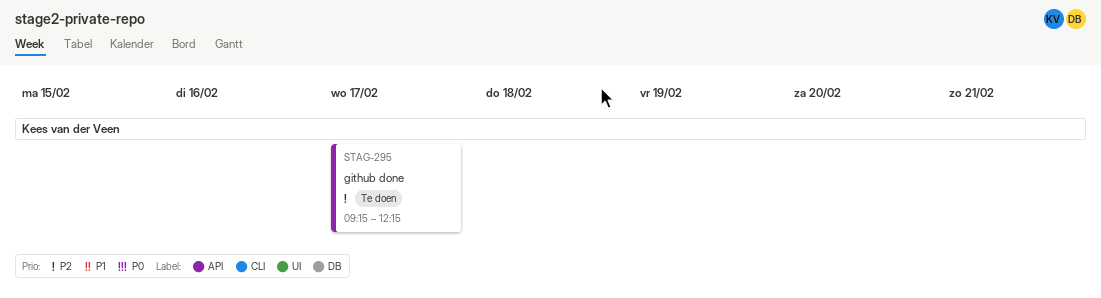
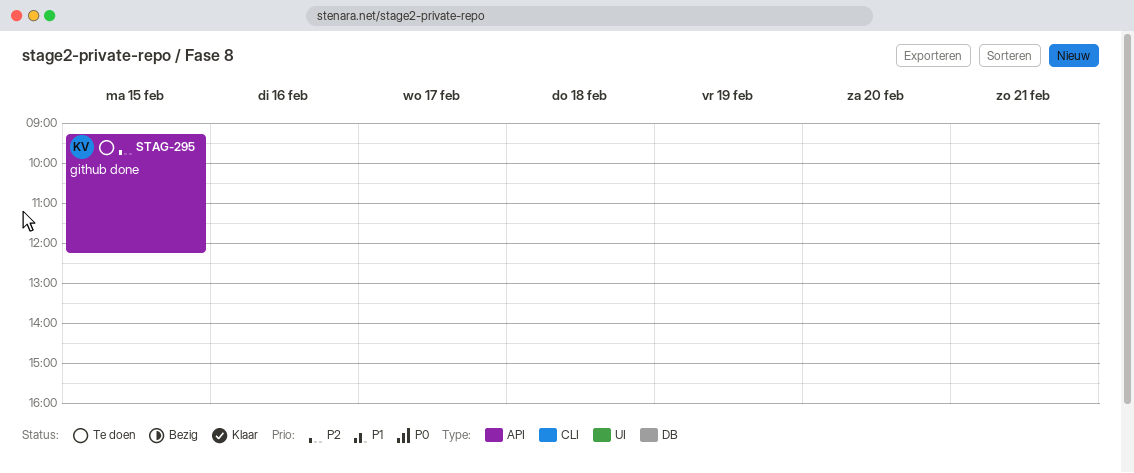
STAG-295, day: Feb 17 -> Feb 15

